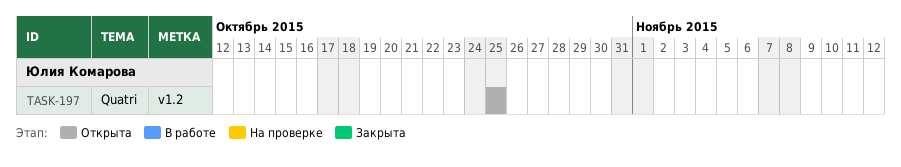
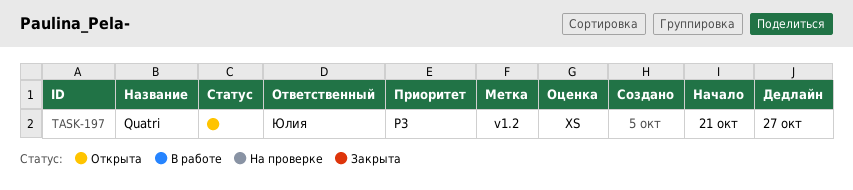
TASK-197, start: Oct 25 -> Oct 21
TASK-197, due: Oct 25 -> Oct 27

